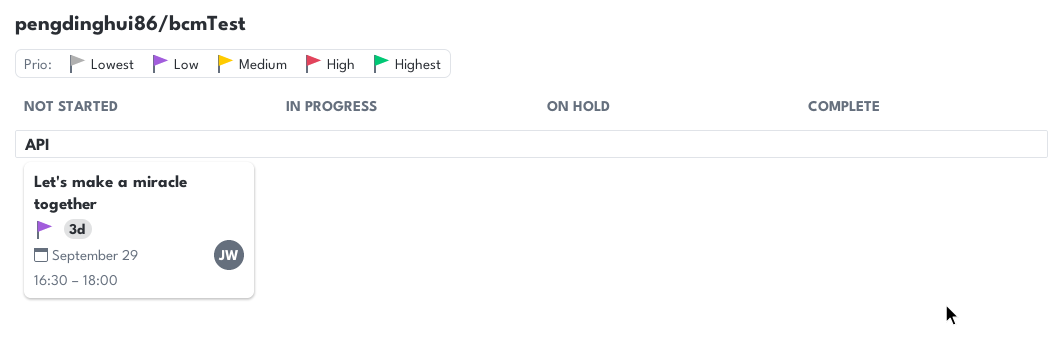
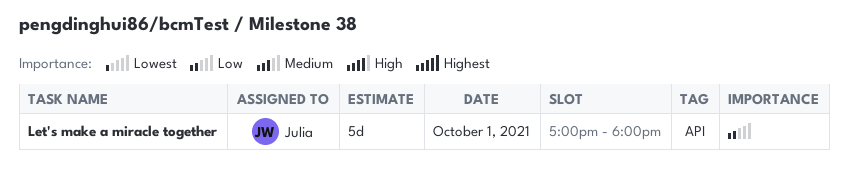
Let's make a miracle together, estimate: 3d -> 5d
Let's make a miracle together, day: Sep 29 -> Oct 1
Let's make a miracle together, begins: 16:30 -> 17:00

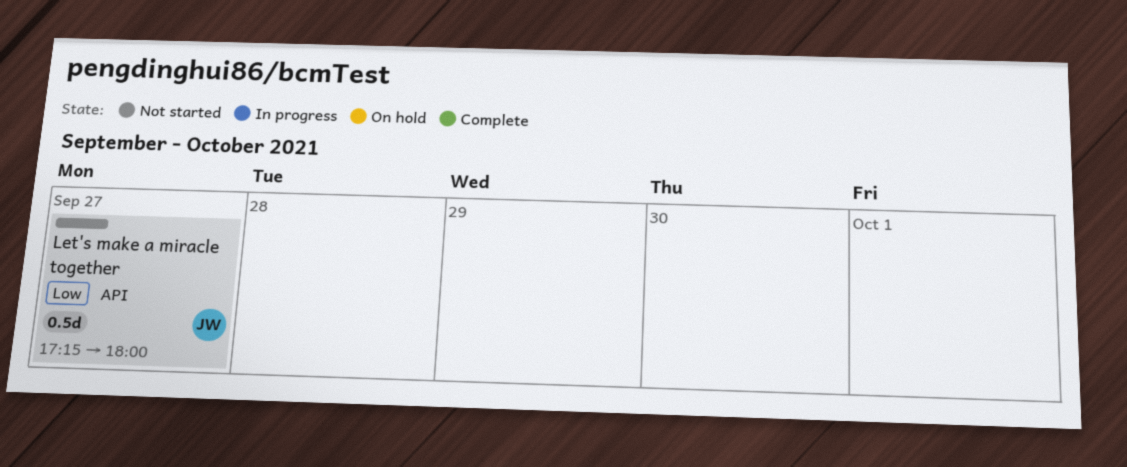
Let's make a miracle together, estimate: 5d -> 0.5d
Let's make a miracle together, day: Oct 1 -> Sep 27
Let's make a miracle together, begins: 17:00 -> 17:15

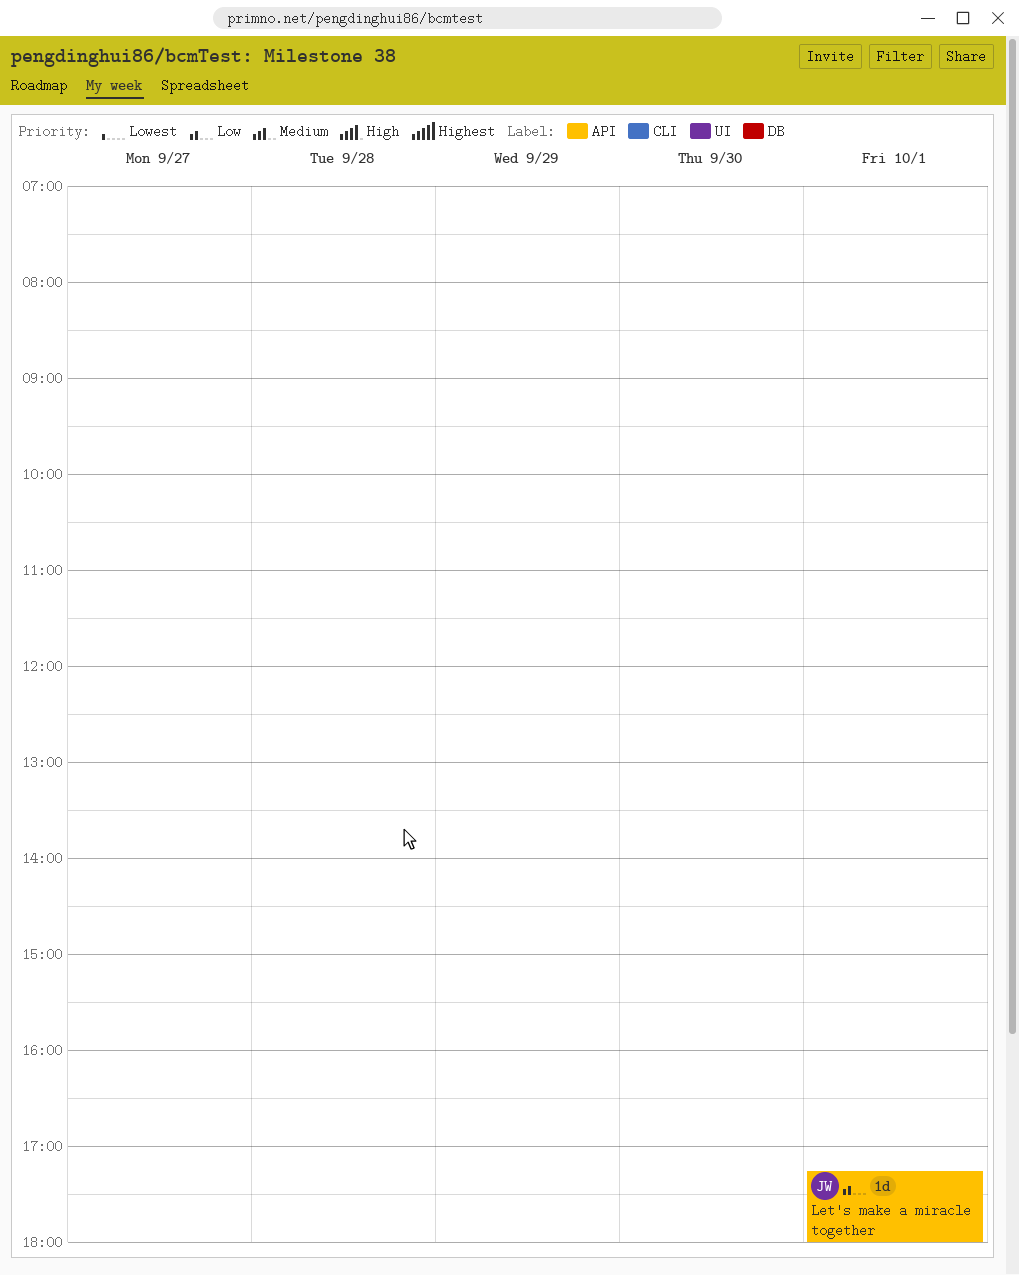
Let's make a miracle together, estimate: 0.5d -> 1d
Let's make a miracle together, day: Sep 27 -> Oct 1

